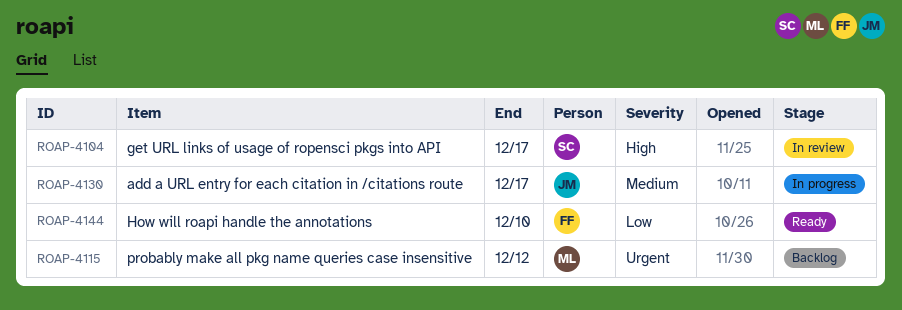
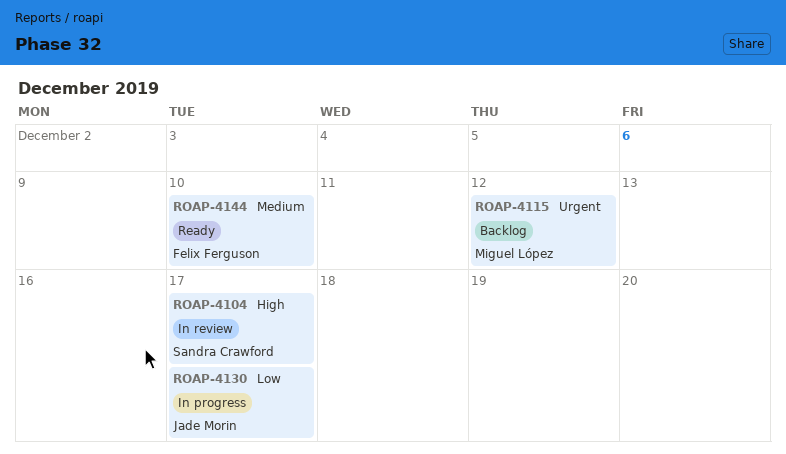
ROAP-4130, priority: Medium -> Low
ROAP-4144, priority: Low -> Medium

